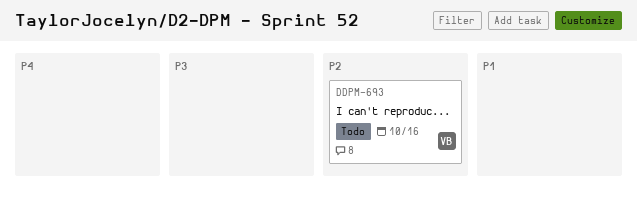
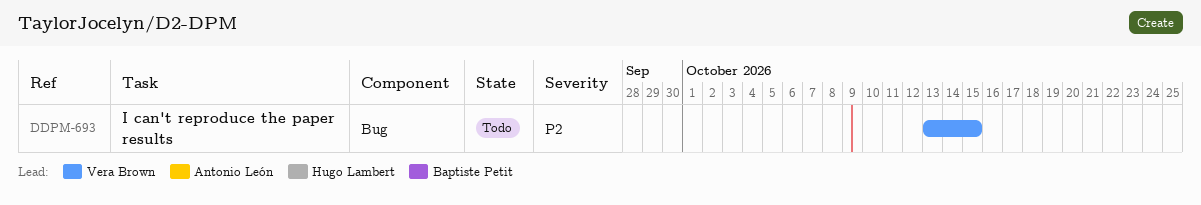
DDPM-693, due: Oct 16 -> Oct 15

